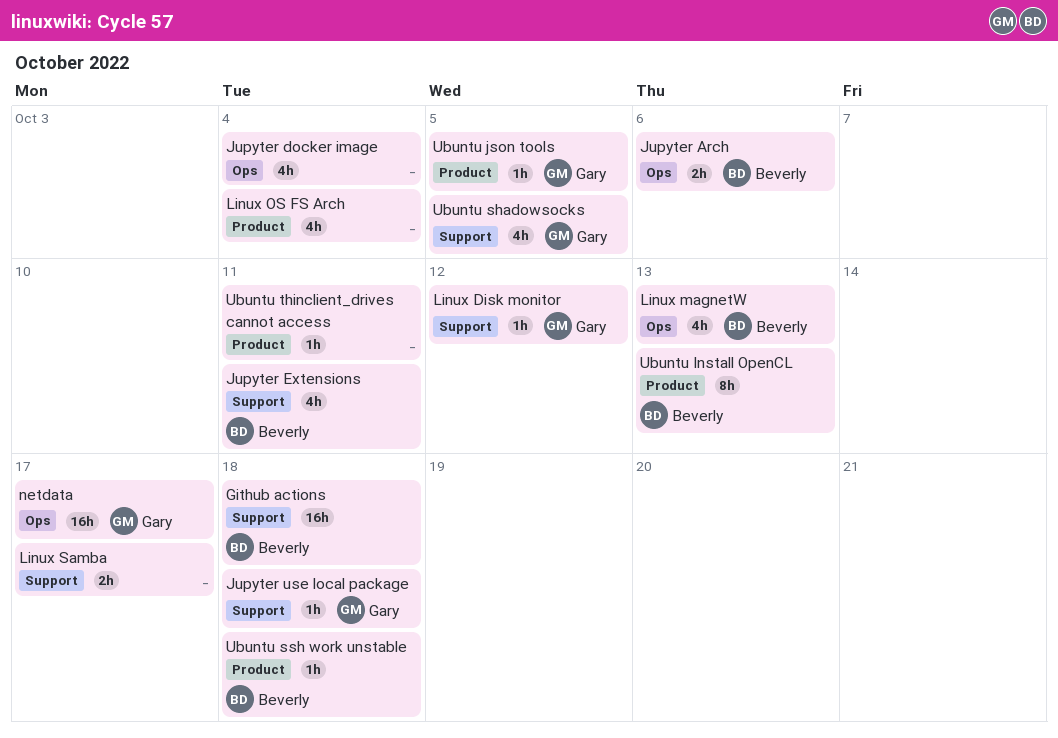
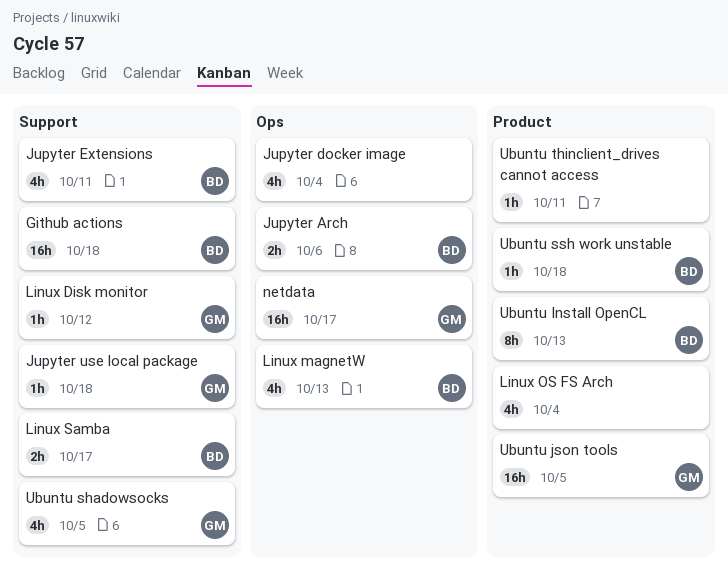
Linux Samba, owner: none -> Beverly
Ubuntu json tools, estimate: 1h -> 16h

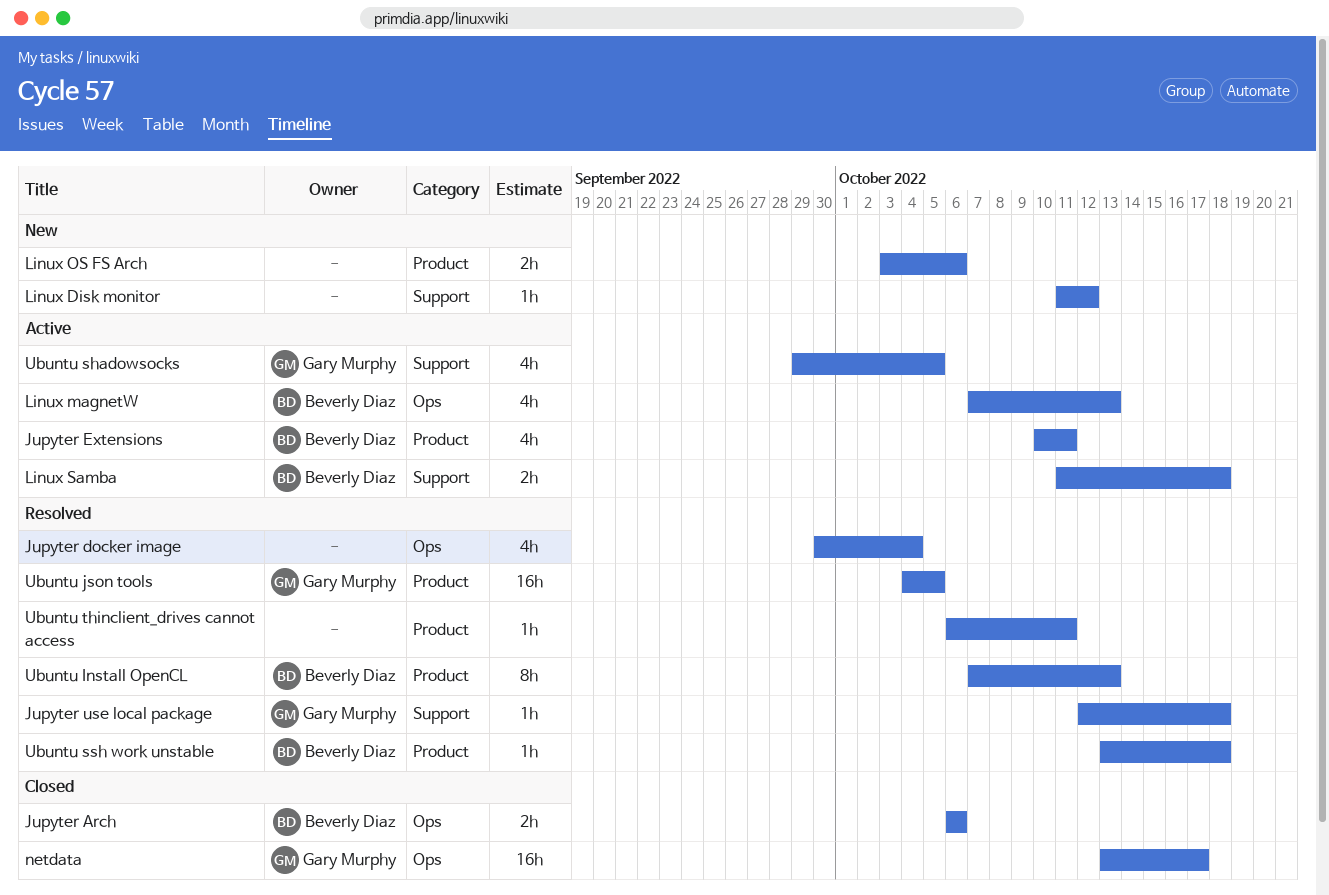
Github actions: present -> none
Jupyter Extensions, label: Support -> Product
Linux Disk monitor, owner: Gary Murphy -> none
Linux OS FS Arch, estimate: 4h -> 2h
Linux OS FS Arch, due: Oct 4 -> Oct 6
Linux Samba, due: Oct 17 -> Oct 18

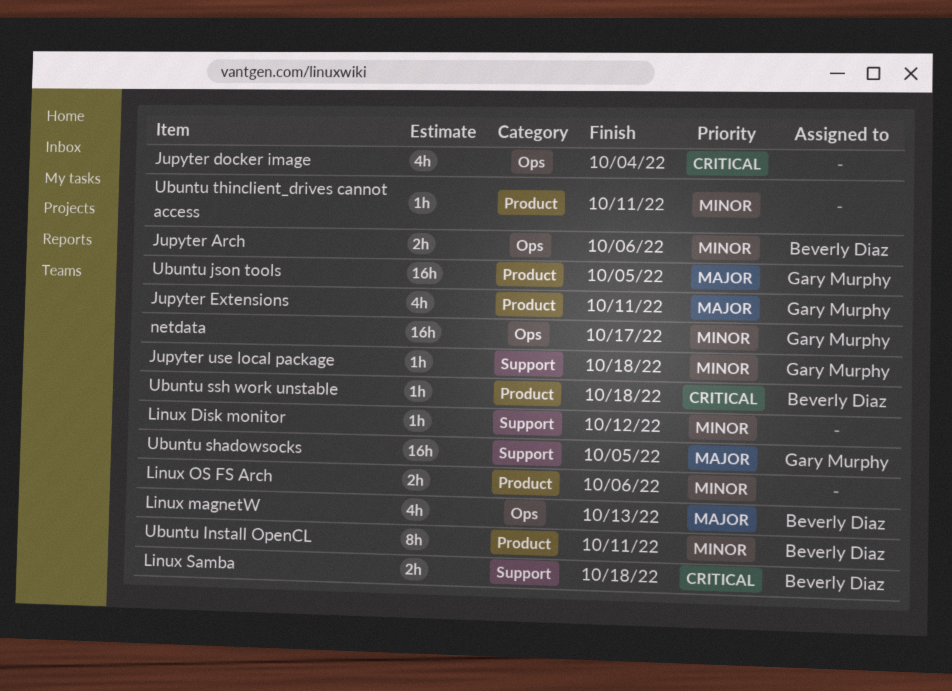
Jupyter Extensions, owner: Beverly Diaz -> Gary Murphy
Ubuntu Install OpenCL, due: Oct 13 -> Oct 11
Ubuntu shadowsocks, estimate: 4h -> 16h

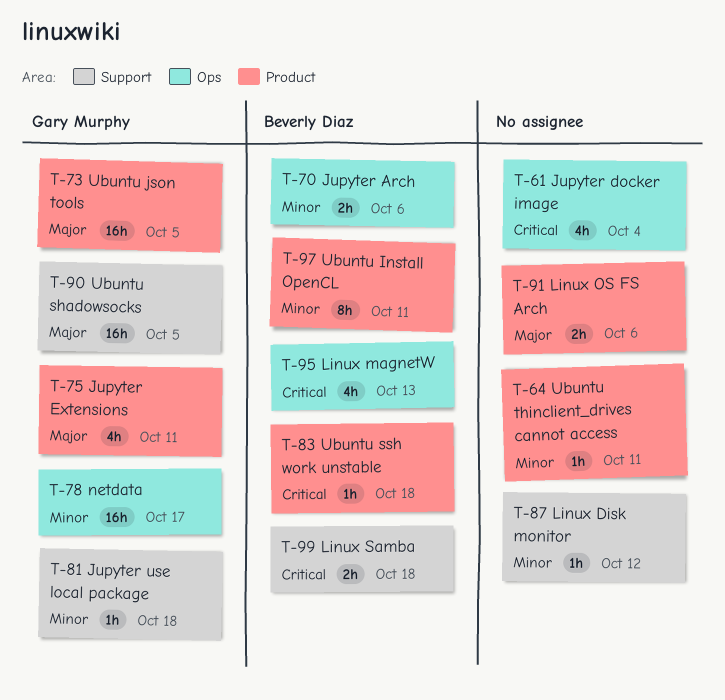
Linux magnetW, priority: Major -> Critical
Linux OS FS Arch, priority: Minor -> Major

